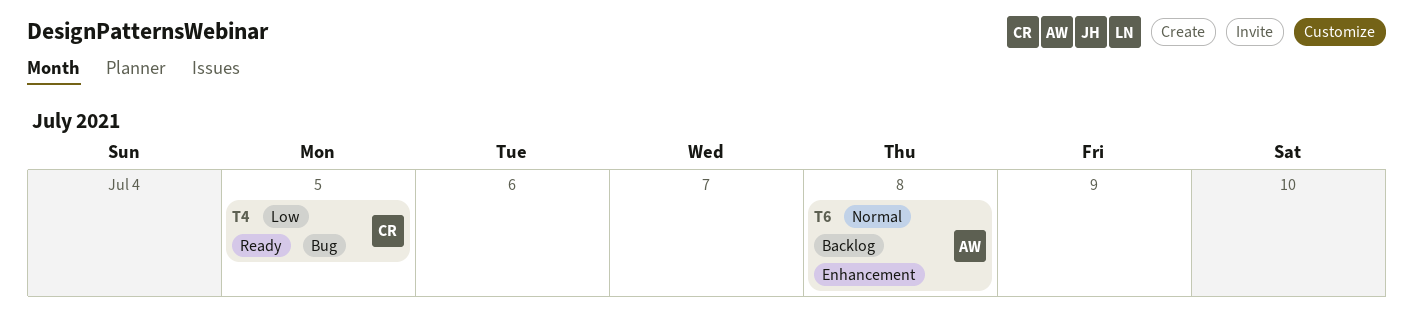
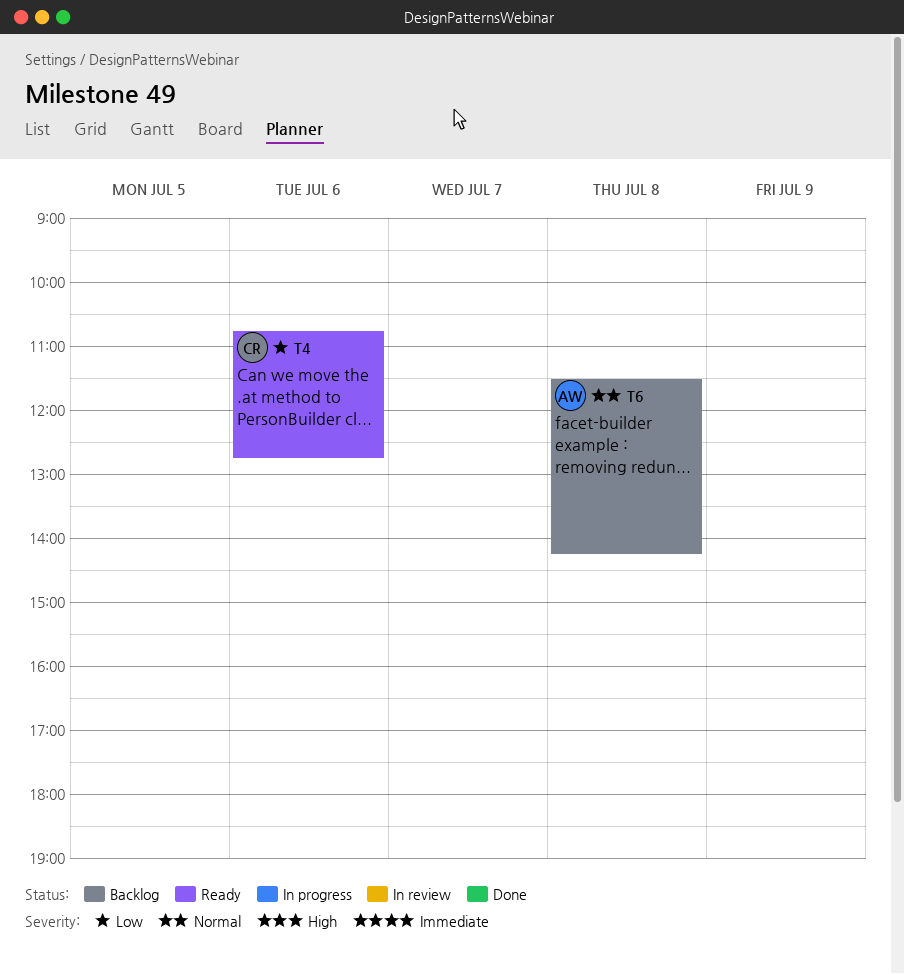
T4, day: Jul 5 -> Jul 6

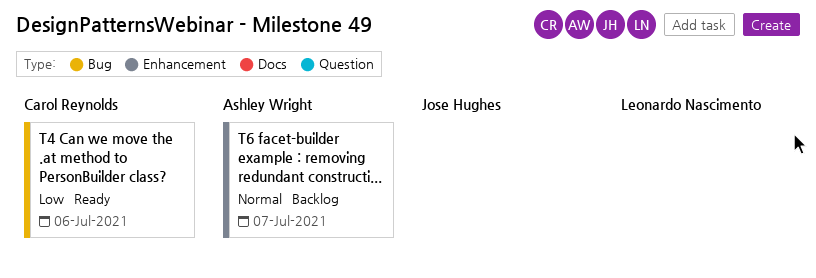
T6, day: Jul 8 -> Jul 7

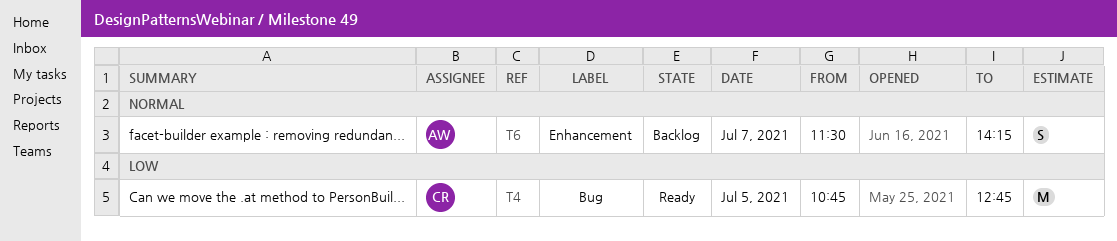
T4, day: Jul 6 -> Jul 5

